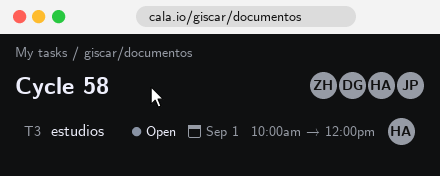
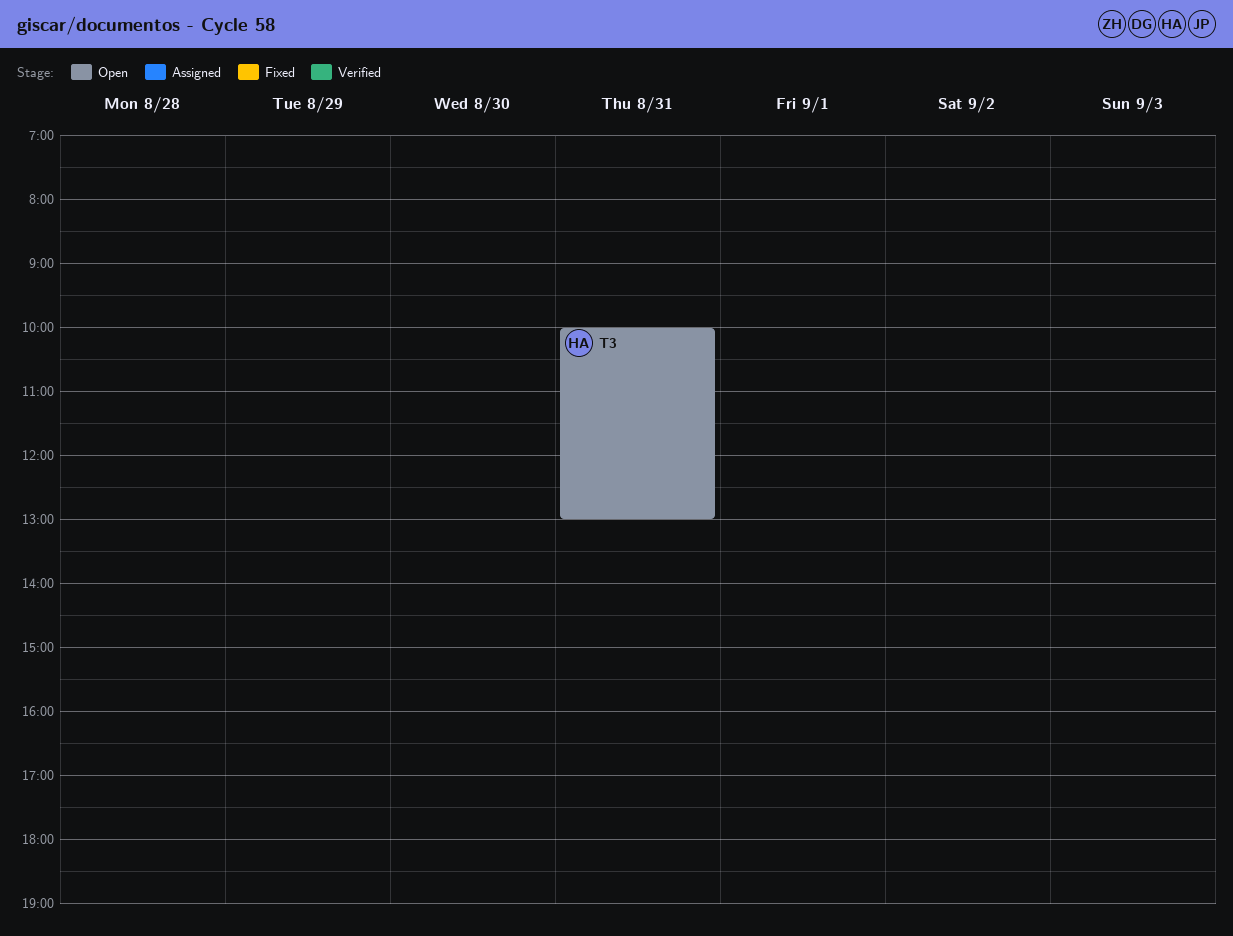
T3, day: Sep 1 -> Aug 31
T3, ends: 12:00 -> 13:00

